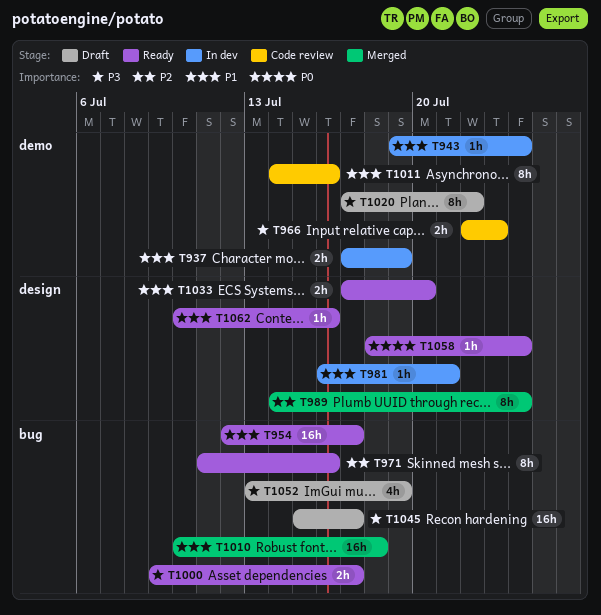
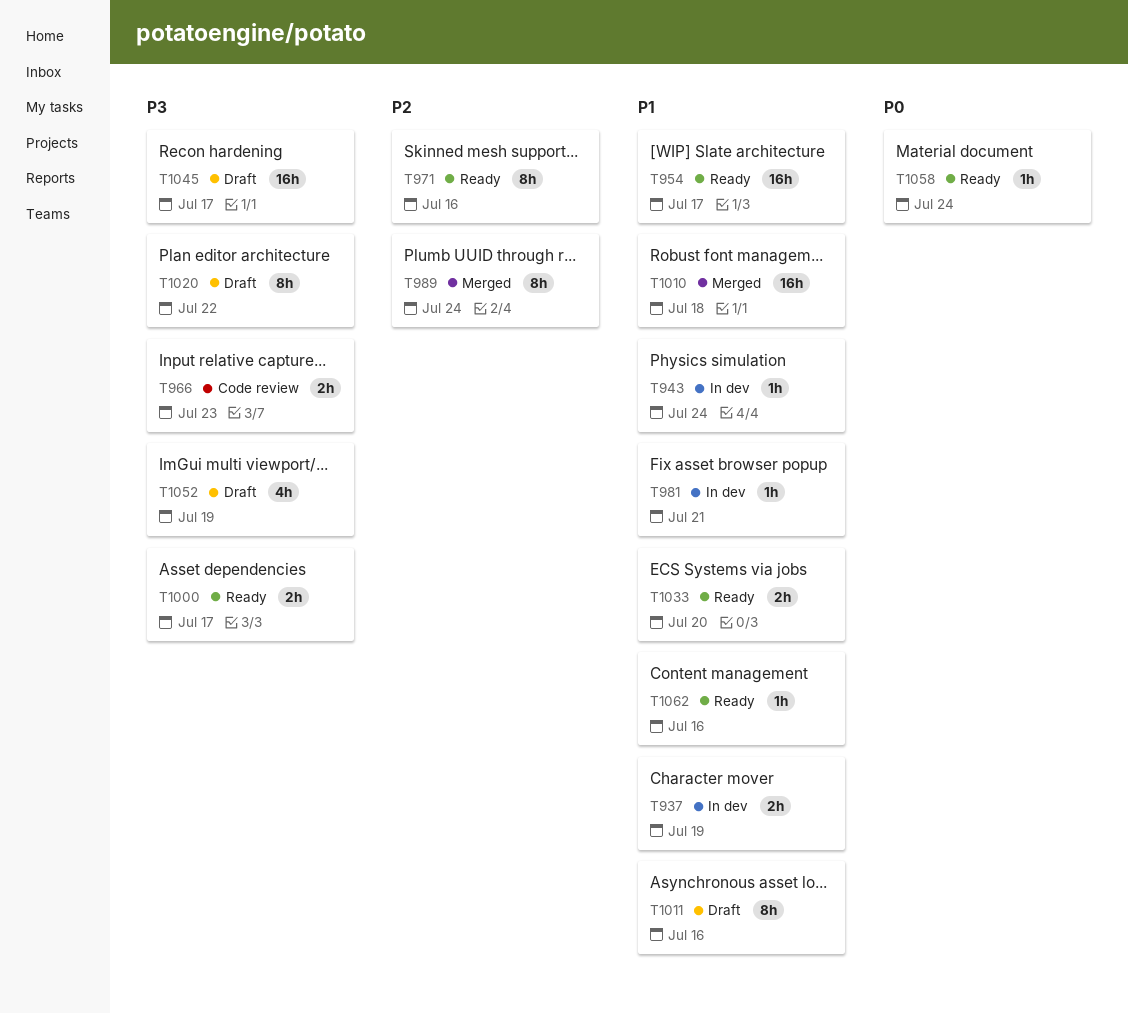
T1011, status: Code review -> Draft

